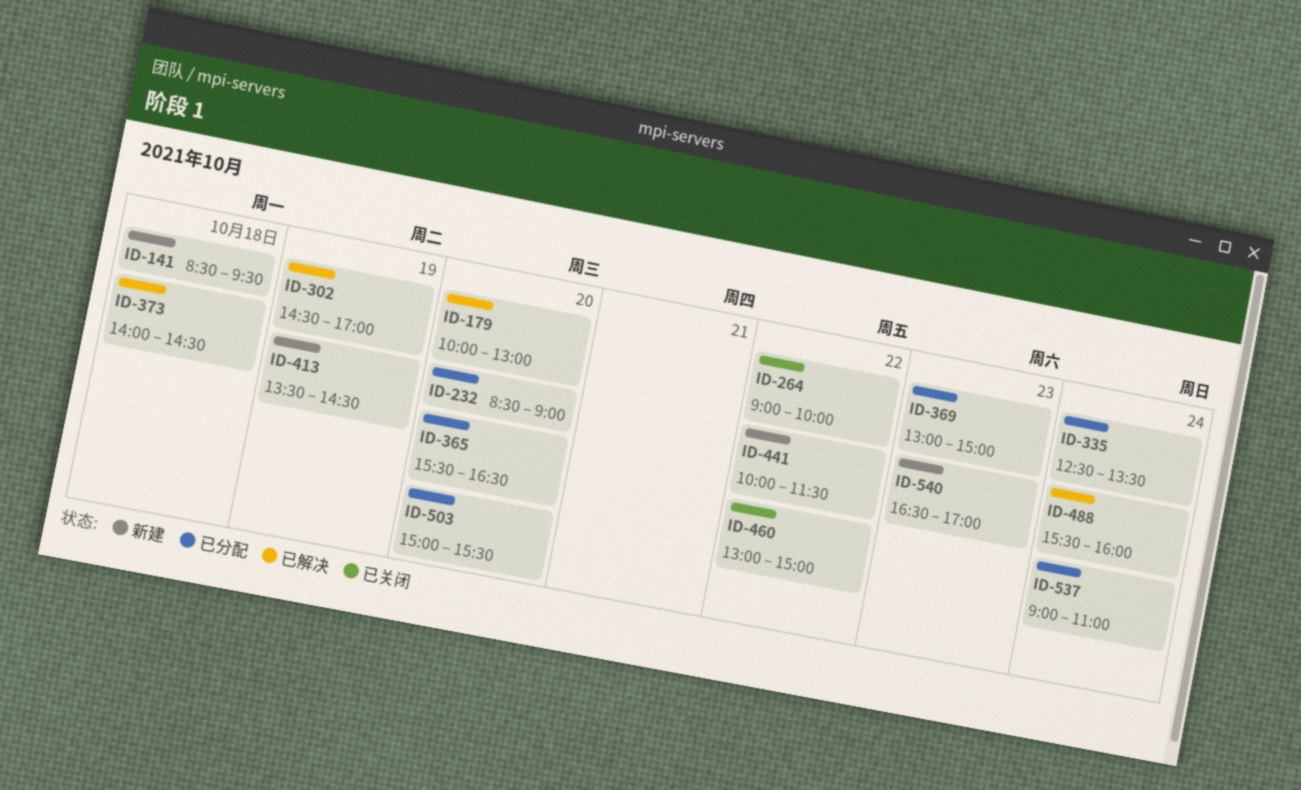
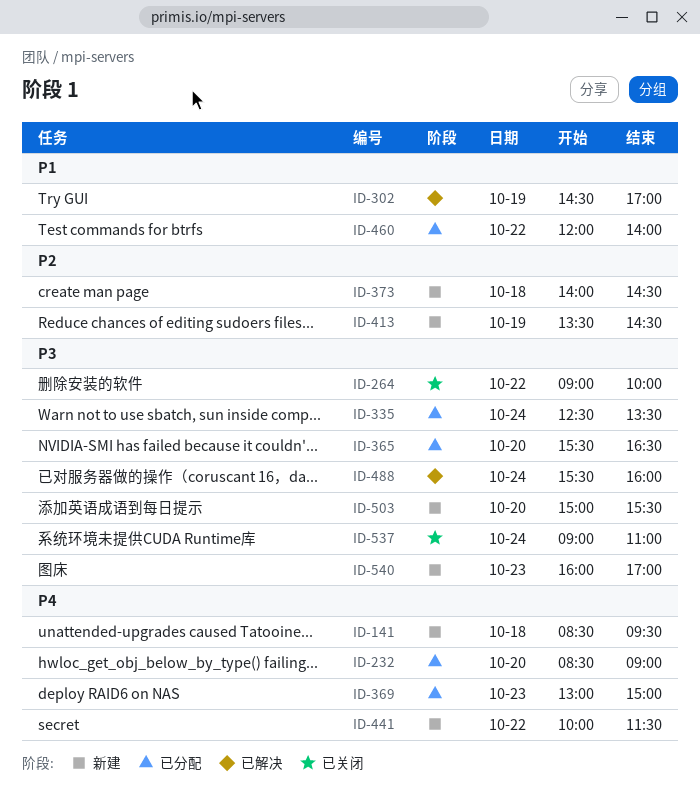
ID-179: present -> none
ID-373, status: 已解决 -> 新建
ID-460, status: 已关闭 -> 已分配
ID-460, begins: 13:00 -> 12:00
ID-460, ends: 15:00 -> 14:00
ID-503, status: 已分配 -> 新建
ID-537, status: 已分配 -> 已关闭
ID-540, begins: 16:30 -> 16:00

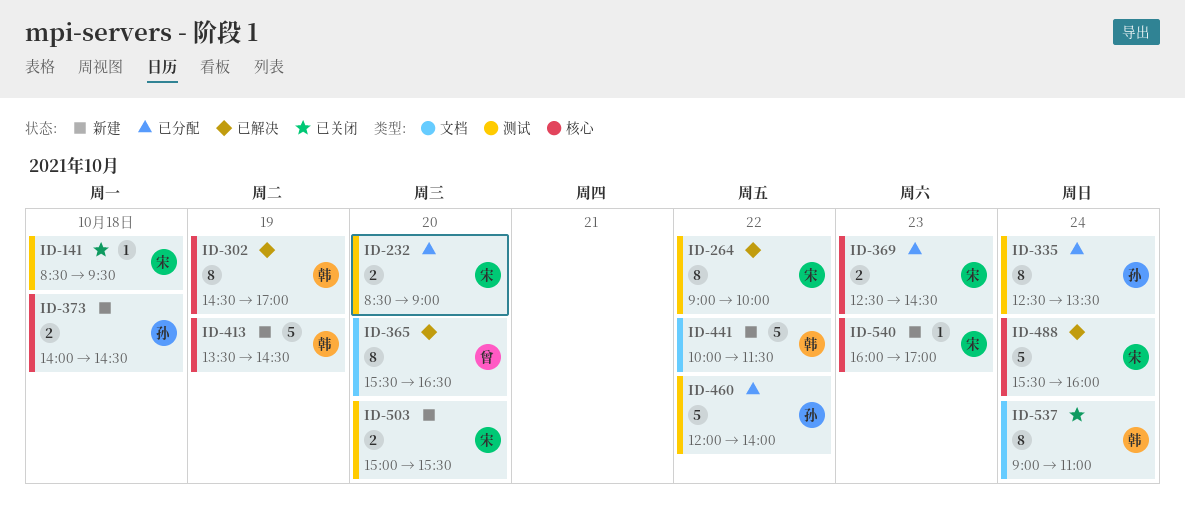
ID-141, status: 新建 -> 已关闭
ID-264, status: 已关闭 -> 已解决
ID-365, status: 已分配 -> 已解决
ID-369, begins: 13:00 -> 12:30
ID-369, ends: 15:00 -> 14:30

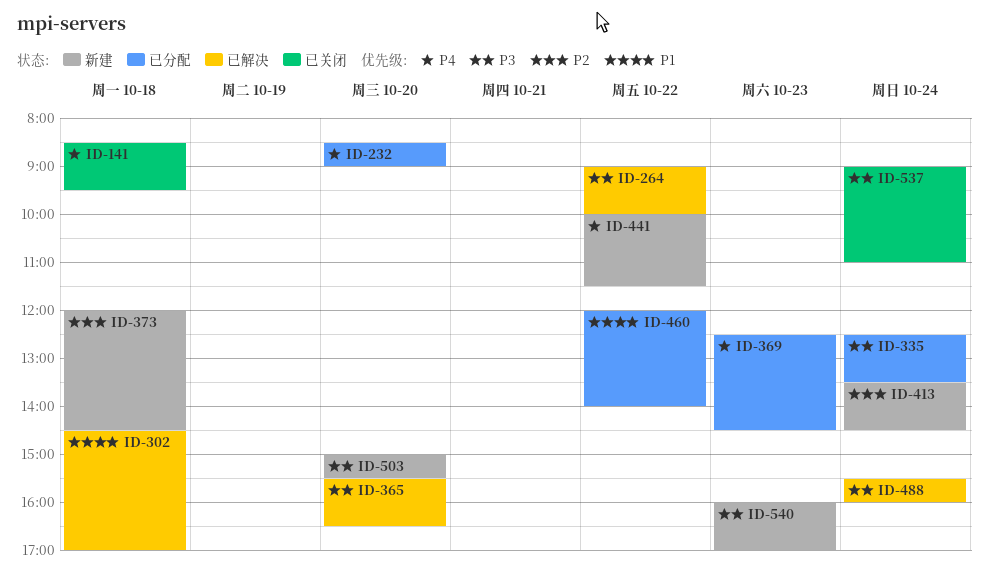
ID-302, day: Oct 19 -> Oct 18
ID-373, begins: 14:00 -> 12:00
ID-413, day: Oct 19 -> Oct 24

